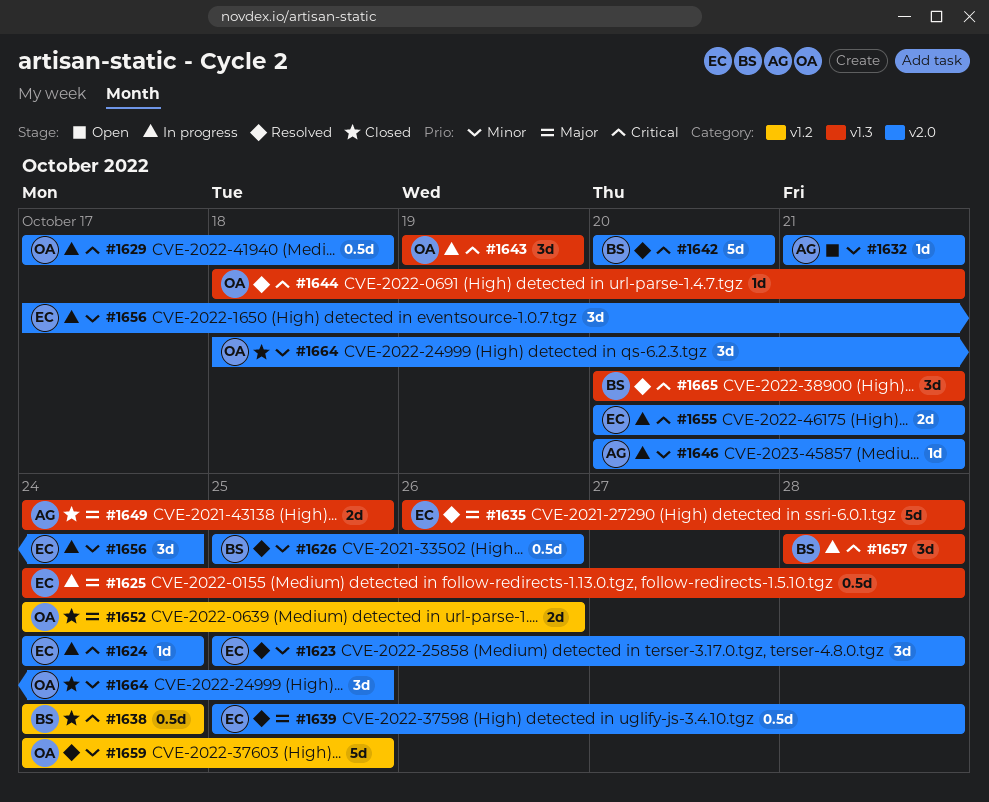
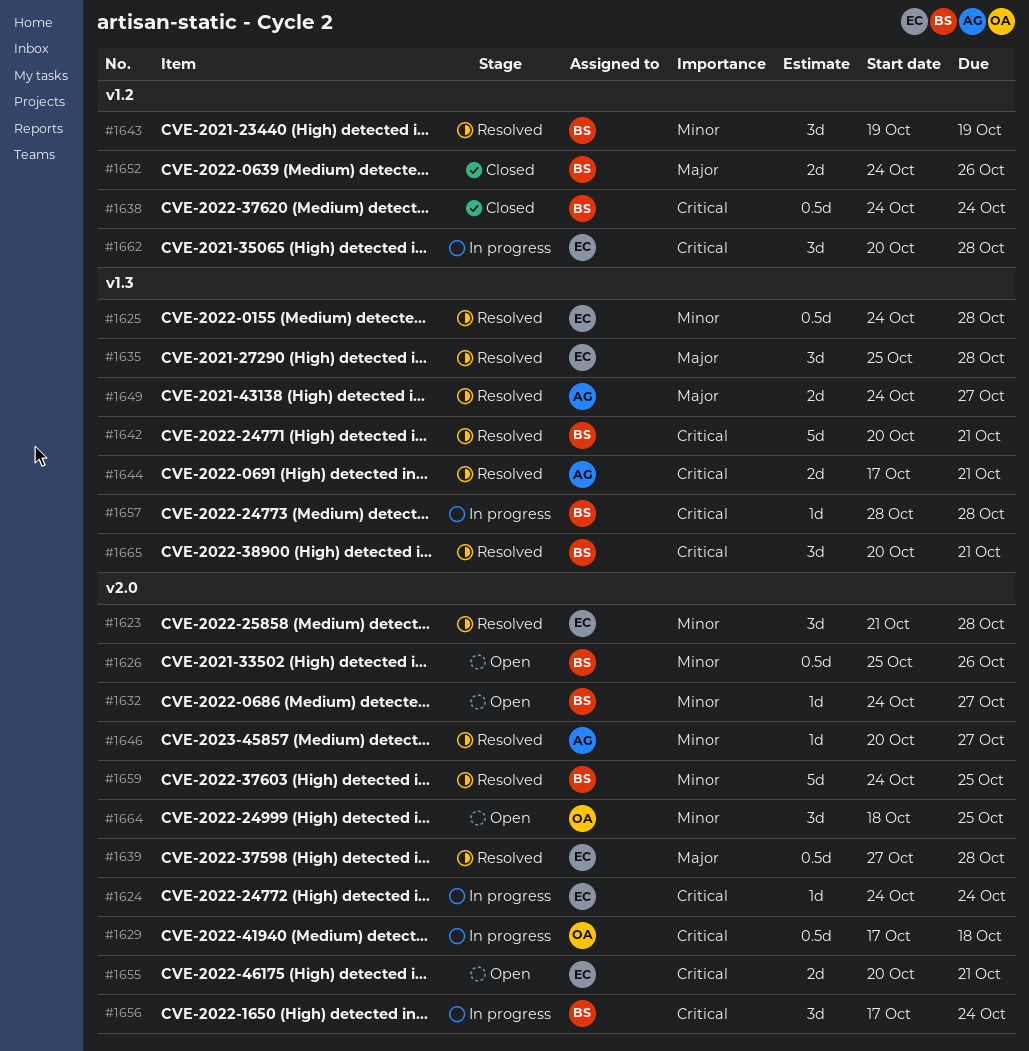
#1623, start: Oct 25 -> Oct 21
#1625, status: In progress -> Resolved
#1625, priority: Major -> Minor
#1626, status: Resolved -> Open
#1632, owner: AG -> BS
#1632, start: Oct 21 -> Oct 24
#1632, due: Oct 21 -> Oct 27
#1635, estimate: 5d -> 3d
#1635, start: Oct 26 -> Oct 25
#1639, start: Oct 25 -> Oct 27
#1642, label: v2.0 -> v1.3
#1642, due: Oct 20 -> Oct 21
#1643, status: In progress -> Resolved
#1643, owner: OA -> BS
#1643, priority: Critical -> Minor
#1643, label: v1.3 -> v1.2
#1644, owner: OA -> AG
#1644, estimate: 1d -> 2d
#1644, start: Oct 18 -> Oct 17
#1646, status: In progress -> Resolved
#1646, due: Oct 21 -> Oct 27
#1649, status: Closed -> Resolved
#1649, due: Oct 25 -> Oct 27
#1652, owner: OA -> BS
#1655, status: In progress -> Open
#1656, owner: EC -> BS
#1656, priority: Minor -> Critical
#1657, estimate: 3d -> 1d
#1659, owner: OA -> BS
#1659, label: v1.2 -> v2.0
#1662: none -> present
#1664, status: Closed -> Open

